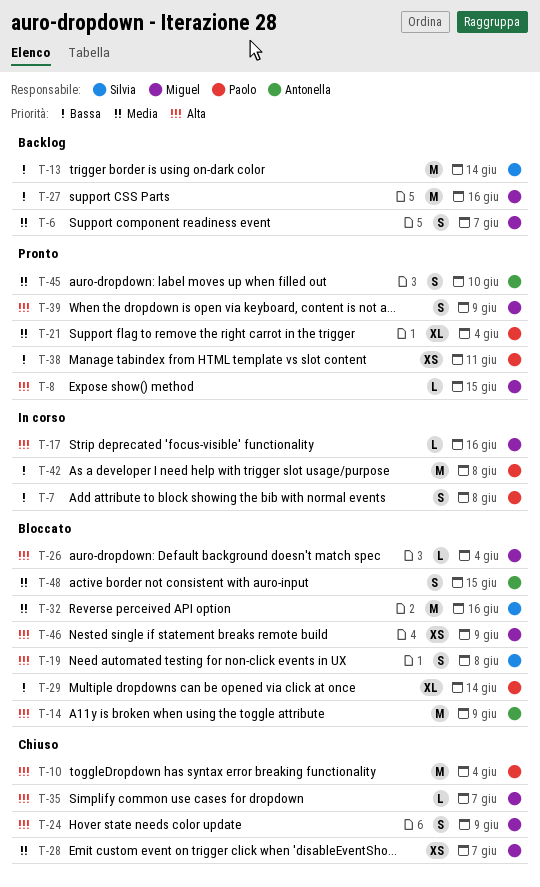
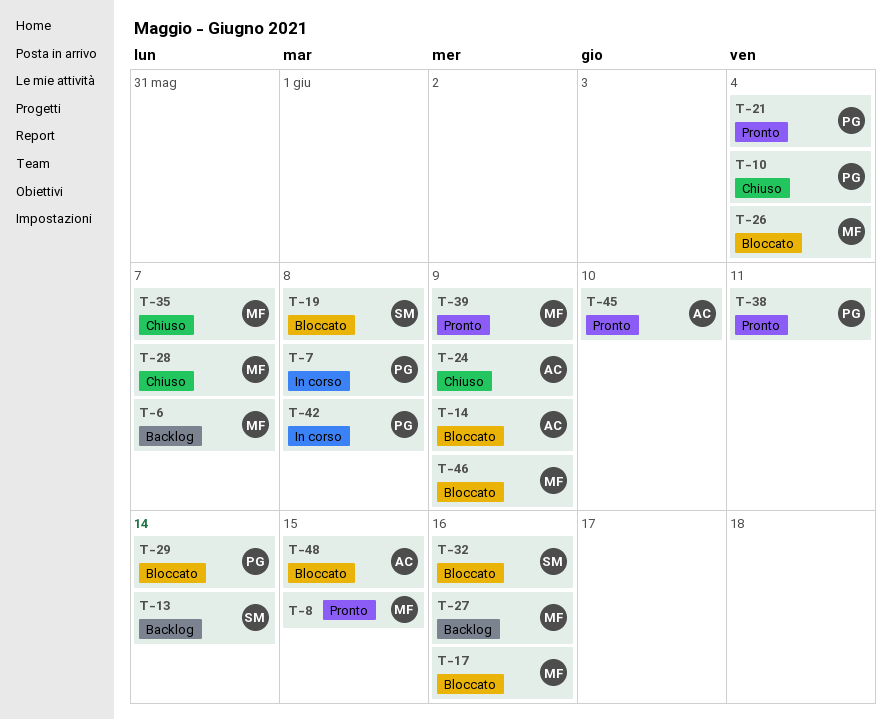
T-17, status: In corso -> Bloccato
T-24, owner: Miguel -> Antonella

